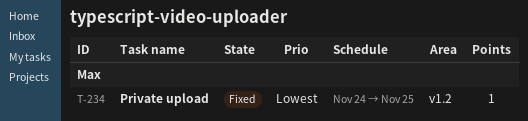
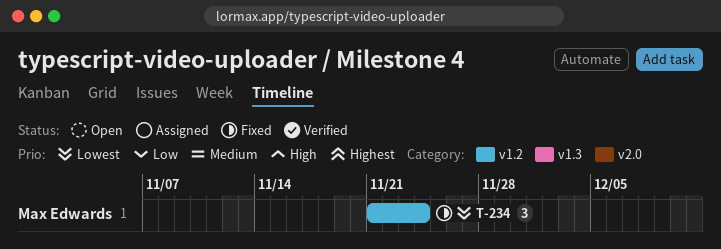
T-234, estimate: 1 -> 3
T-234, start: Nov 24 -> Nov 21
T-234, due: Nov 25 -> Nov 24

